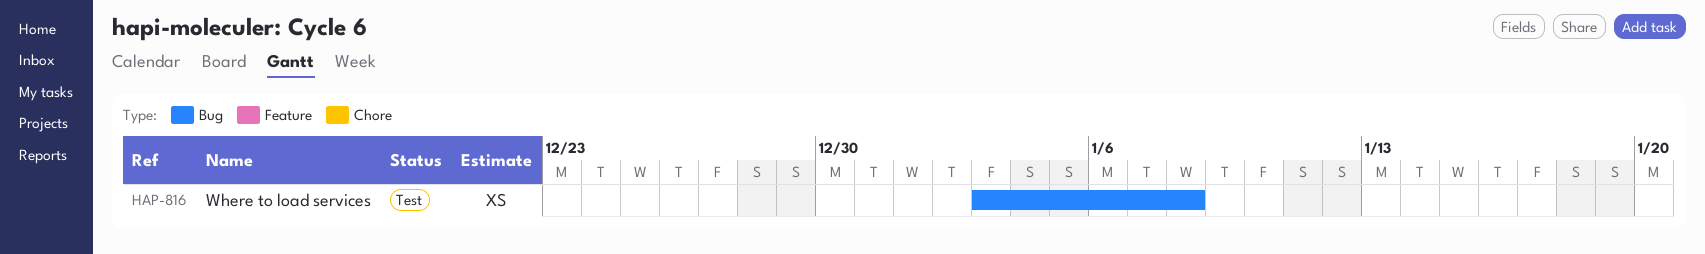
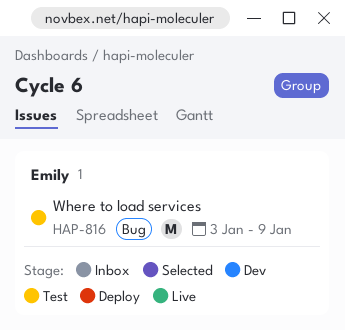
HAP-816, estimate: XS -> M
HAP-816, due: Jan 8 -> Jan 9

